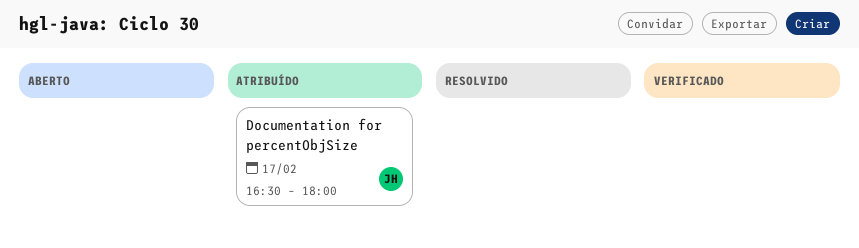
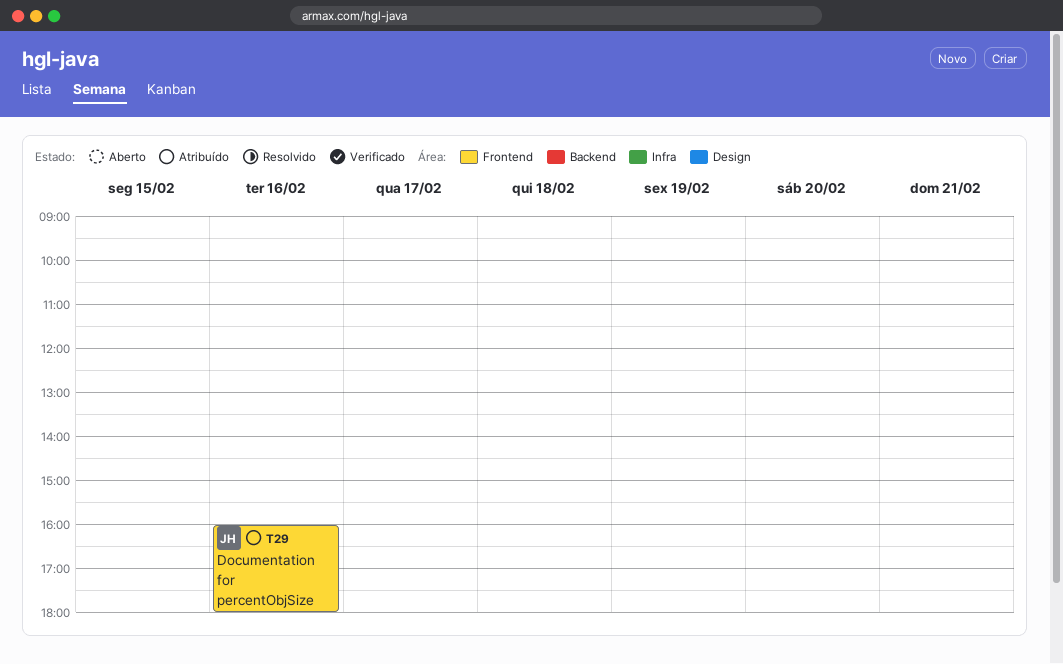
Documentation for percentObjSize, day: Feb 17 -> Feb 16
Documentation for percentObjSize, begins: 16:30 -> 16:00

